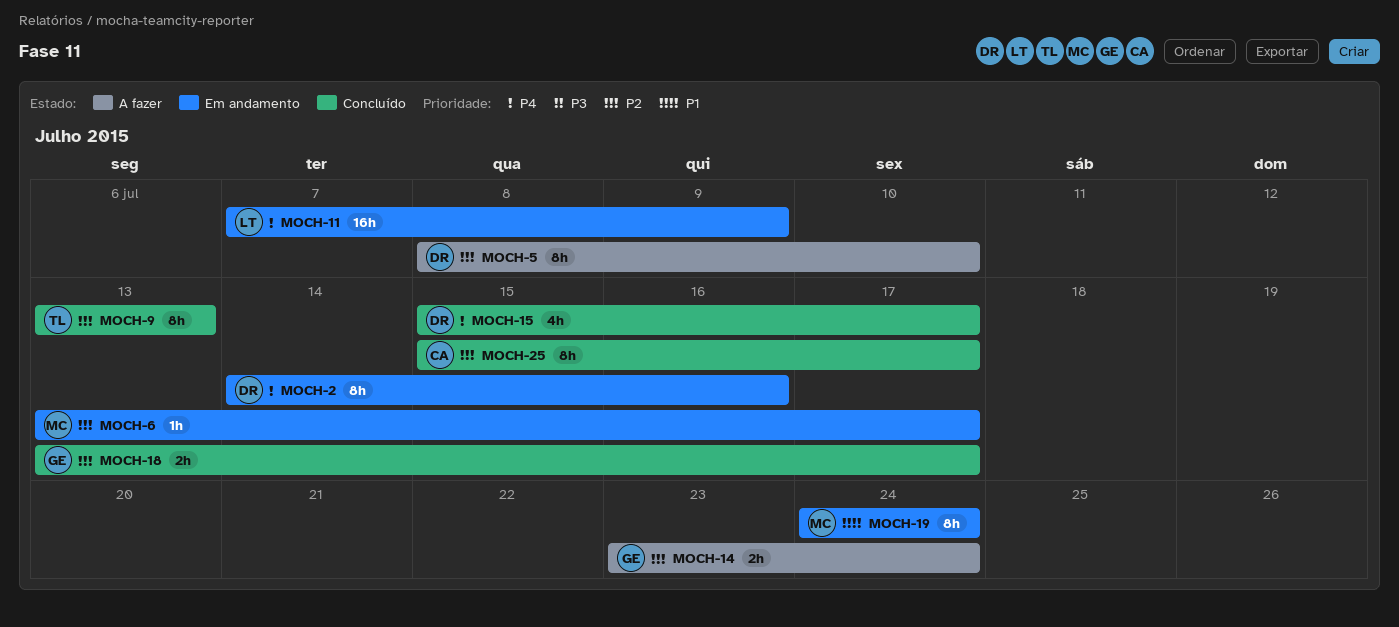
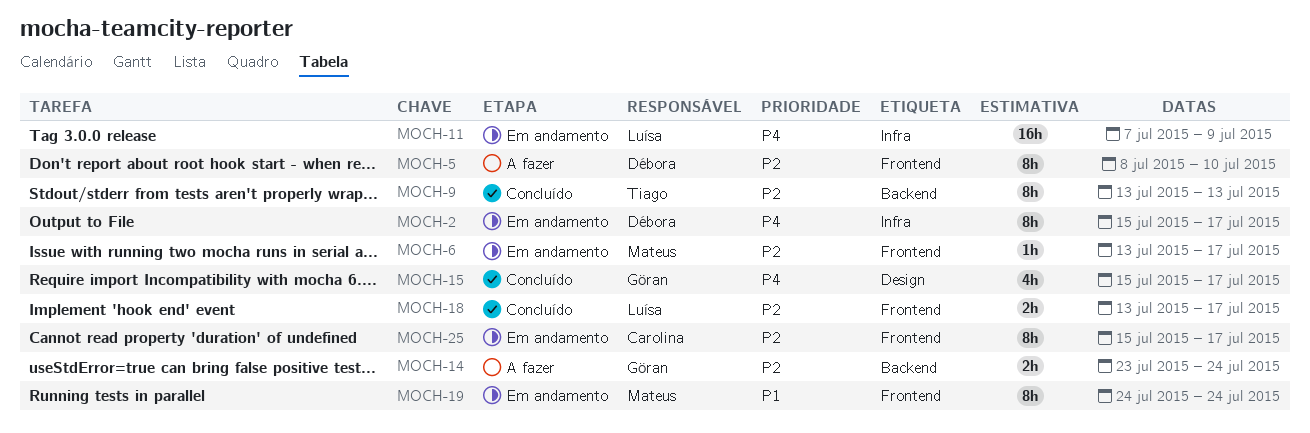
MOCH-2, start: Jul 14 -> Jul 15
MOCH-2, due: Jul 16 -> Jul 17
MOCH-15, owner: Débora -> Göran
MOCH-18, owner: Göran -> Luísa
MOCH-25, status: Concluído -> Em andamento

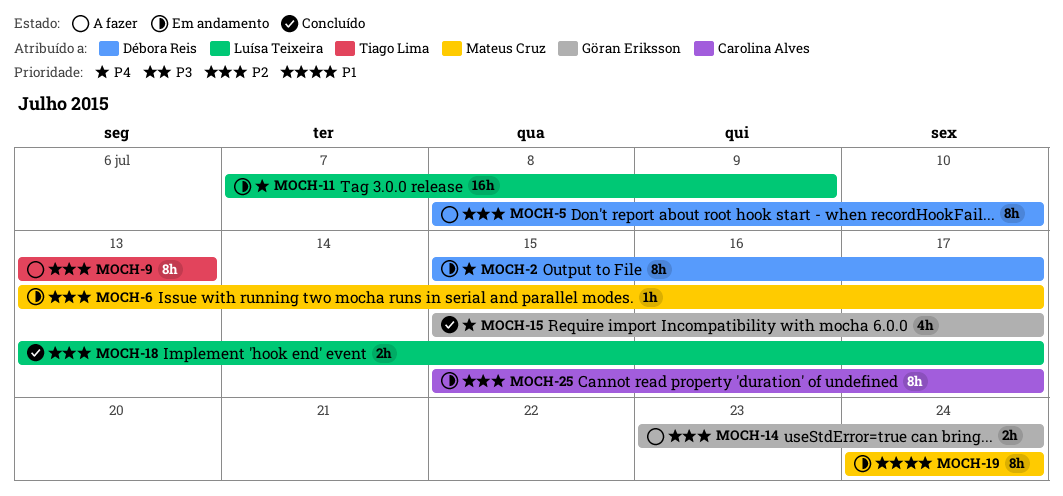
MOCH-9, status: Concluído -> A fazer

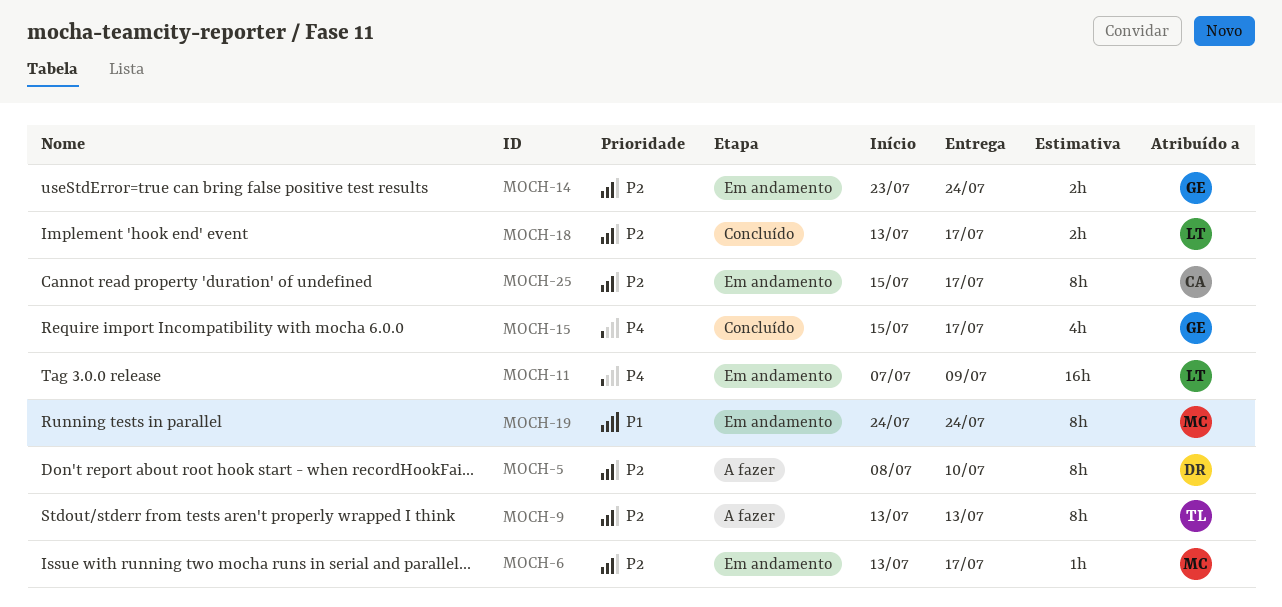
MOCH-2: present -> none
MOCH-14, status: A fazer -> Em andamento

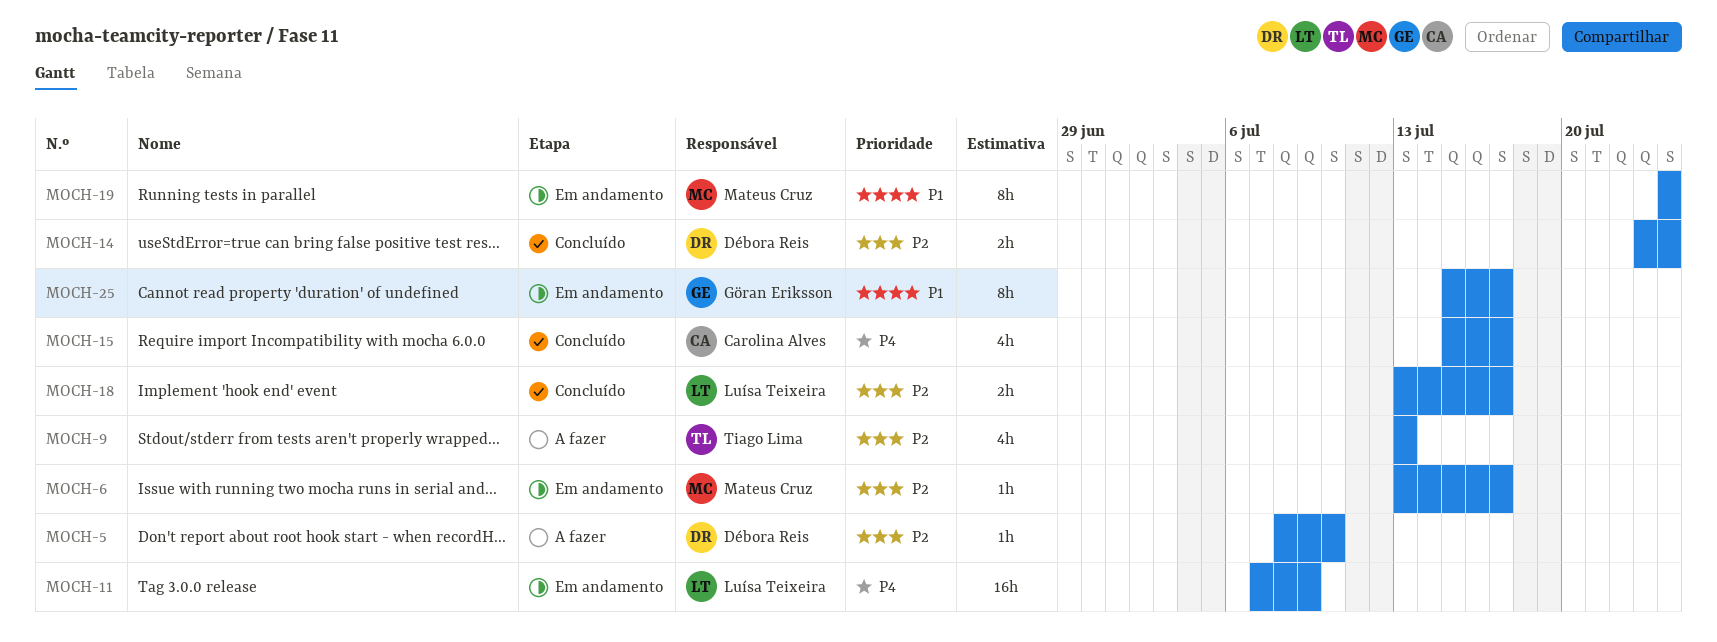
MOCH-5, estimate: 8h -> 1h
MOCH-9, estimate: 8h -> 4h
MOCH-14, status: Em andamento -> Concluído
MOCH-14, owner: Göran Eriksson -> Débora Reis
MOCH-15, owner: Göran Eriksson -> Carolina Alves
MOCH-25, owner: Carolina Alves -> Göran Eriksson
MOCH-25, priority: P2 -> P1

